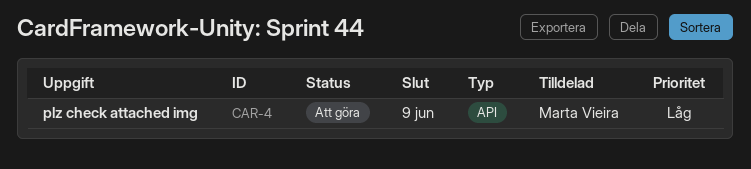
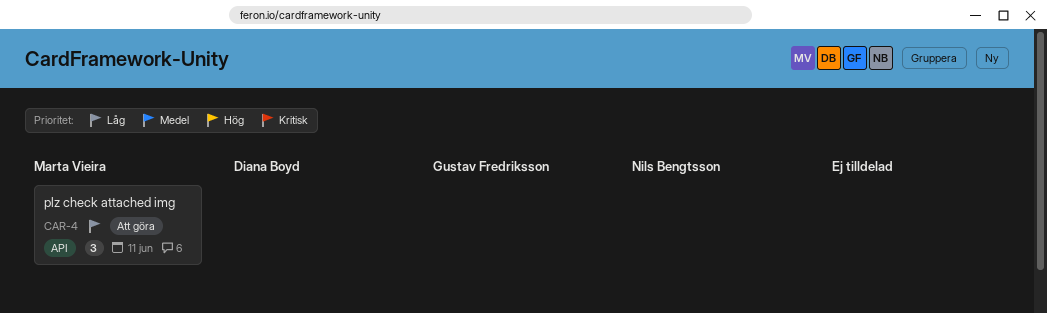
CAR-4, due: Jun 9 -> Jun 11

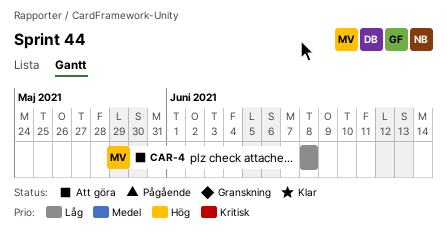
CAR-4, due: Jun 11 -> Jun 8

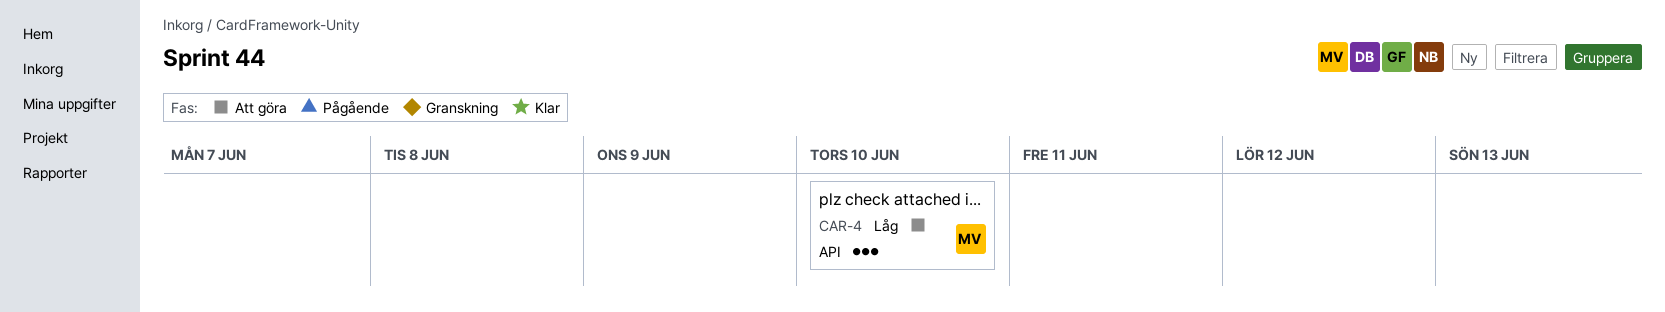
CAR-4, due: Jun 8 -> Jun 10

